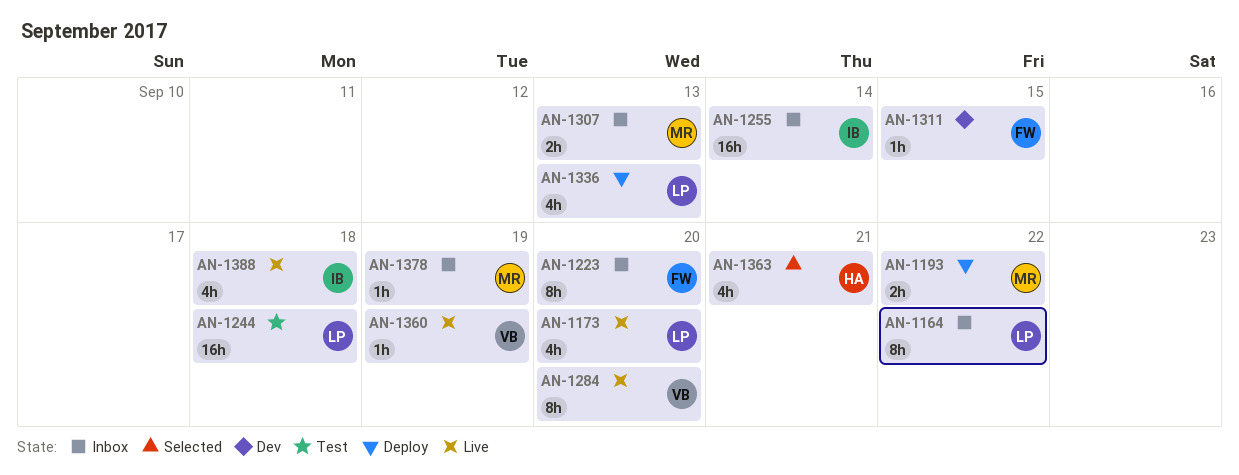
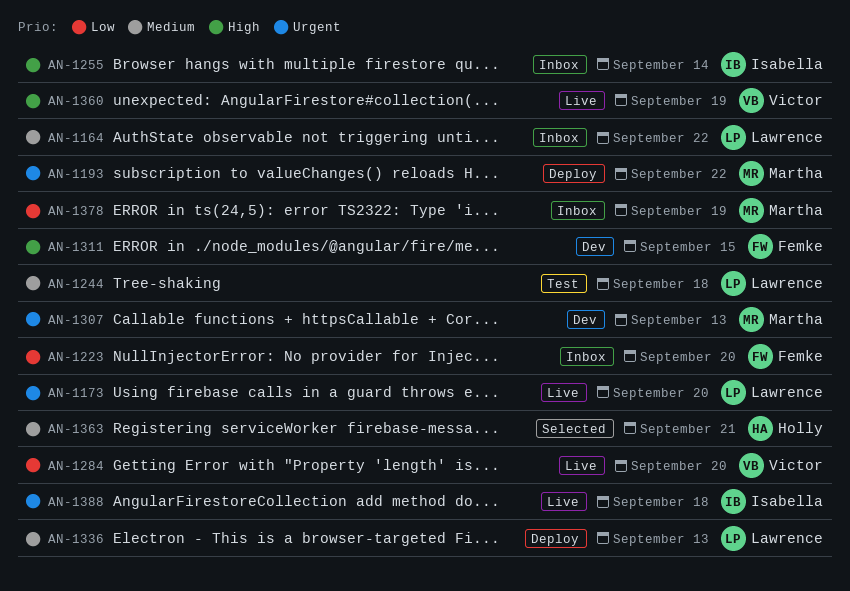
AN-1307, status: Inbox -> Dev

